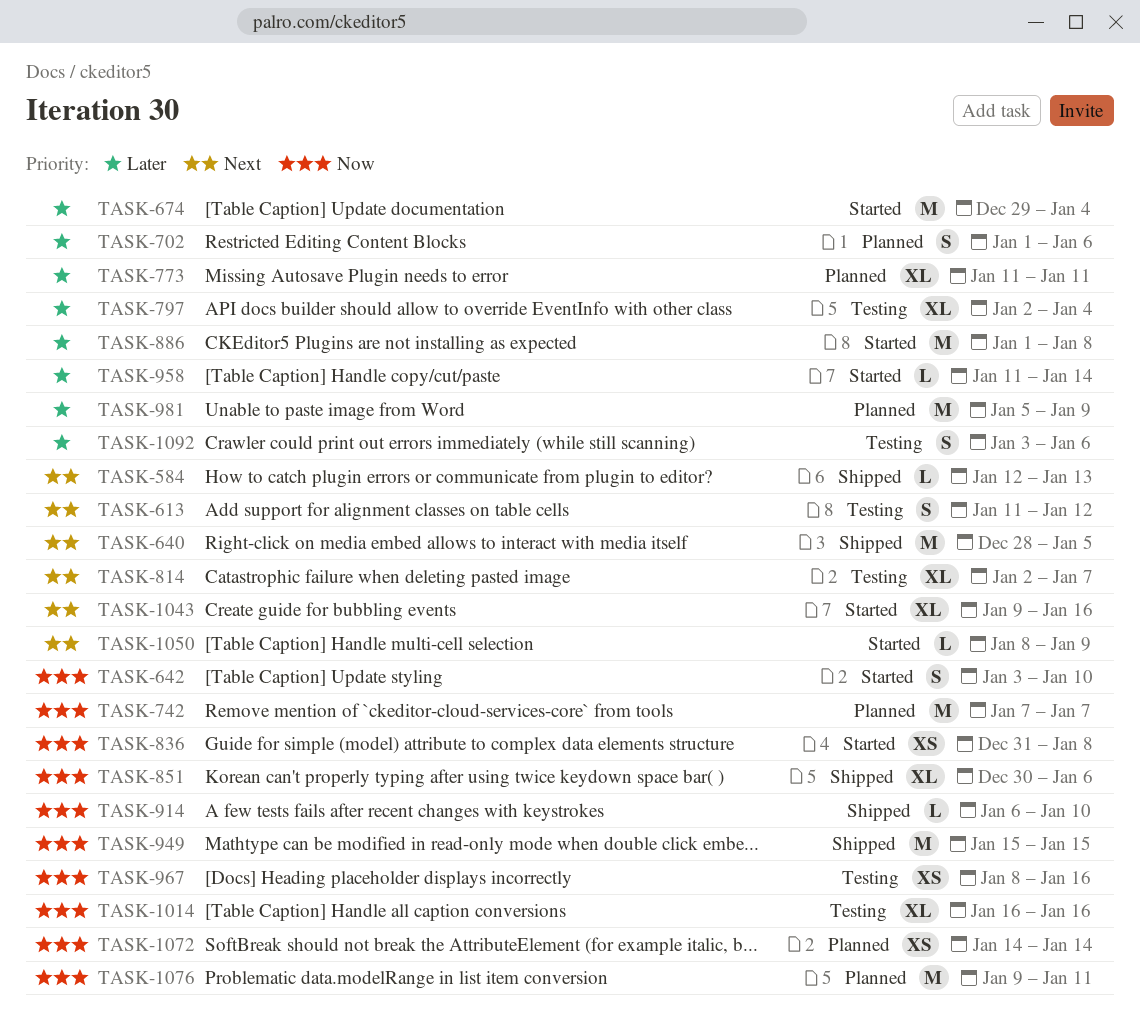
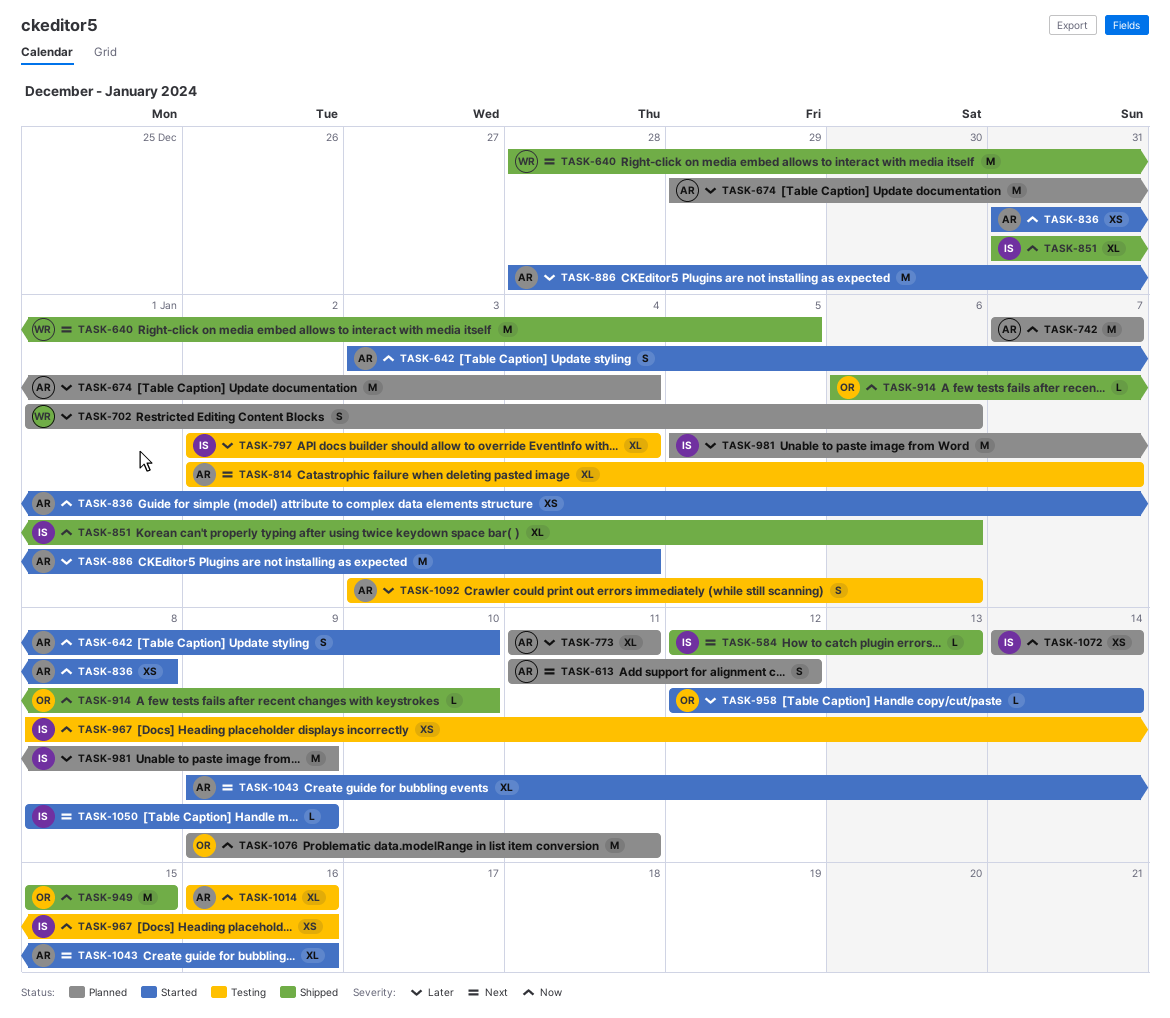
TASK-613, status: Testing -> Planned
TASK-674, status: Started -> Planned
TASK-851, start: Dec 30 -> Dec 31
TASK-886, start: Jan 1 -> Dec 28
TASK-886, due: Jan 8 -> Jan 4
TASK-958, start: Jan 11 -> Jan 12

